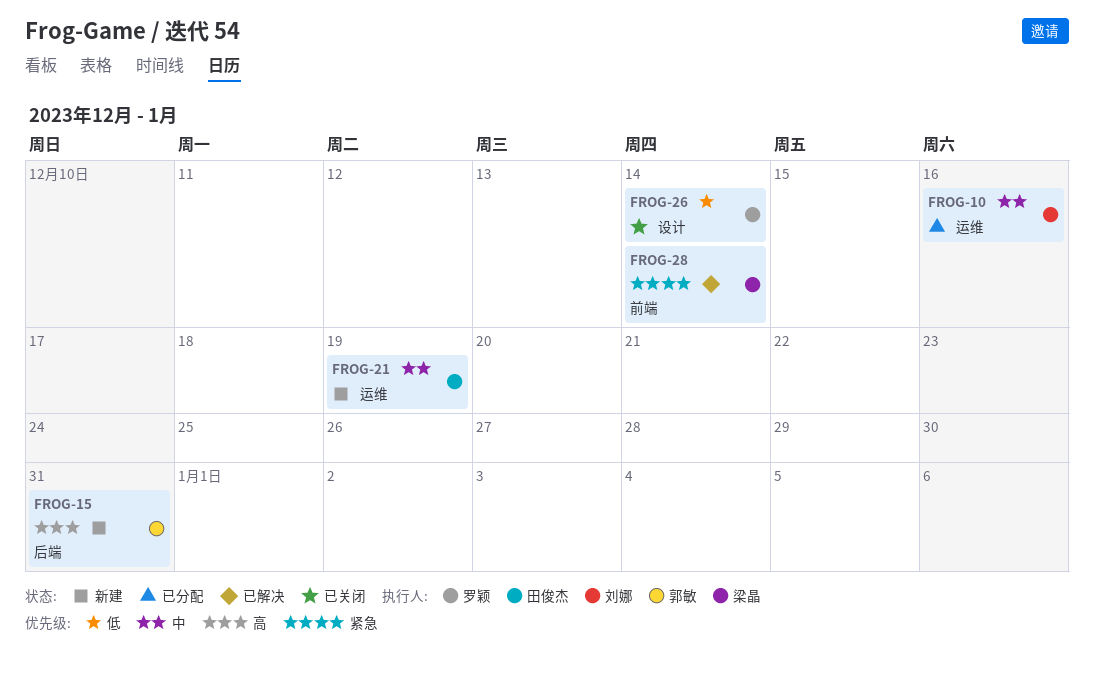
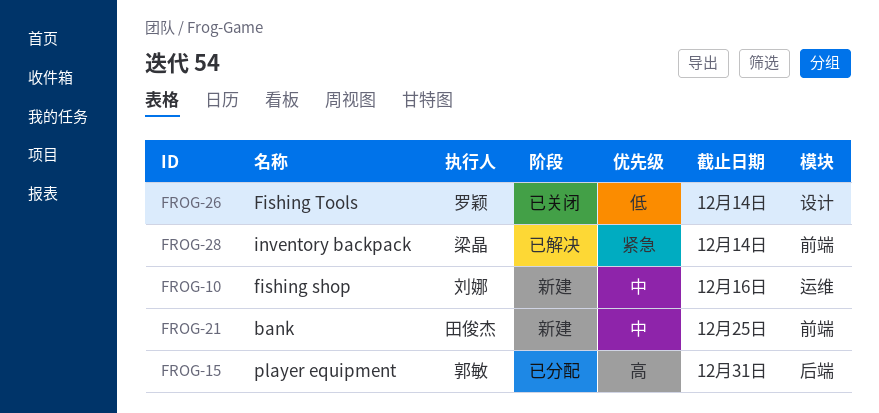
FROG-10, status: 已分配 -> 新建
FROG-15, status: 新建 -> 已分配
FROG-21, label: 运维 -> 前端
FROG-21, due: Dec 19 -> Dec 25

